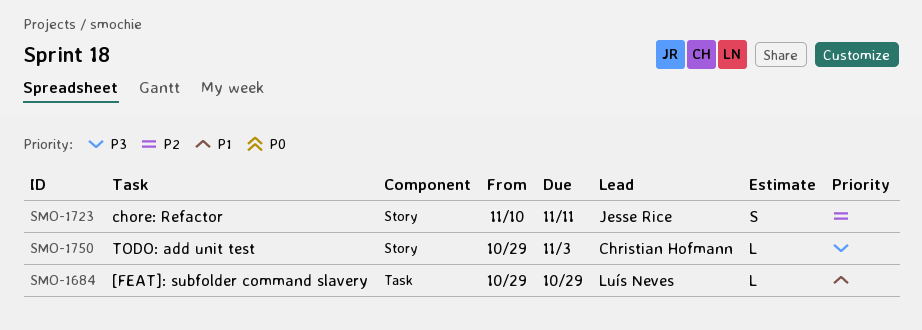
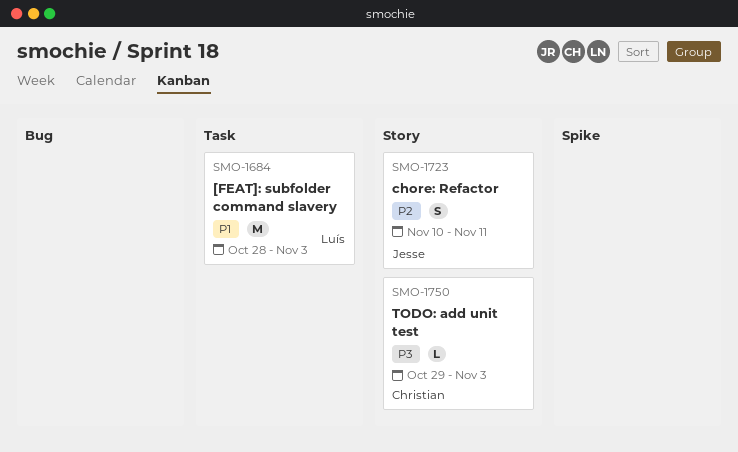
SMO-1684, estimate: L -> M
SMO-1684, start: Oct 29 -> Oct 28
SMO-1684, due: Oct 29 -> Nov 3

